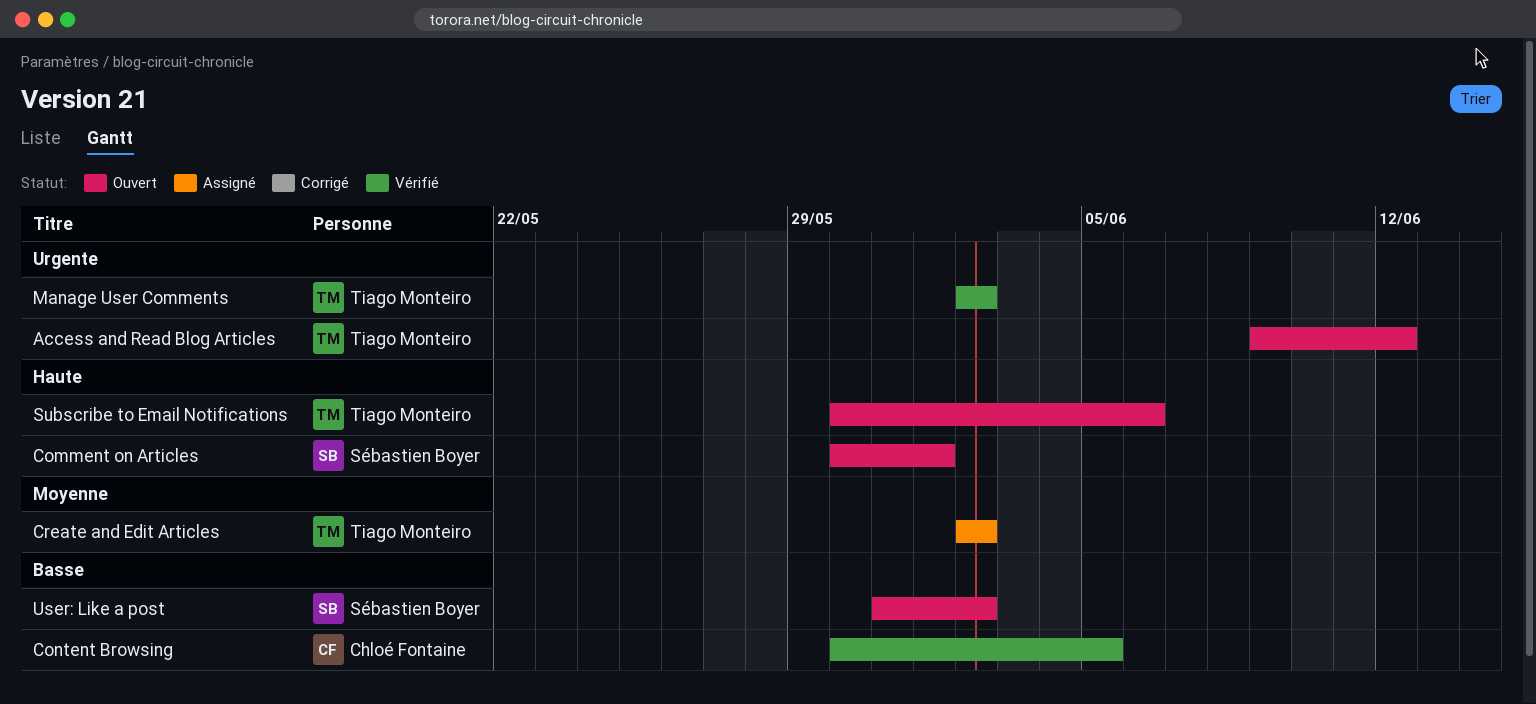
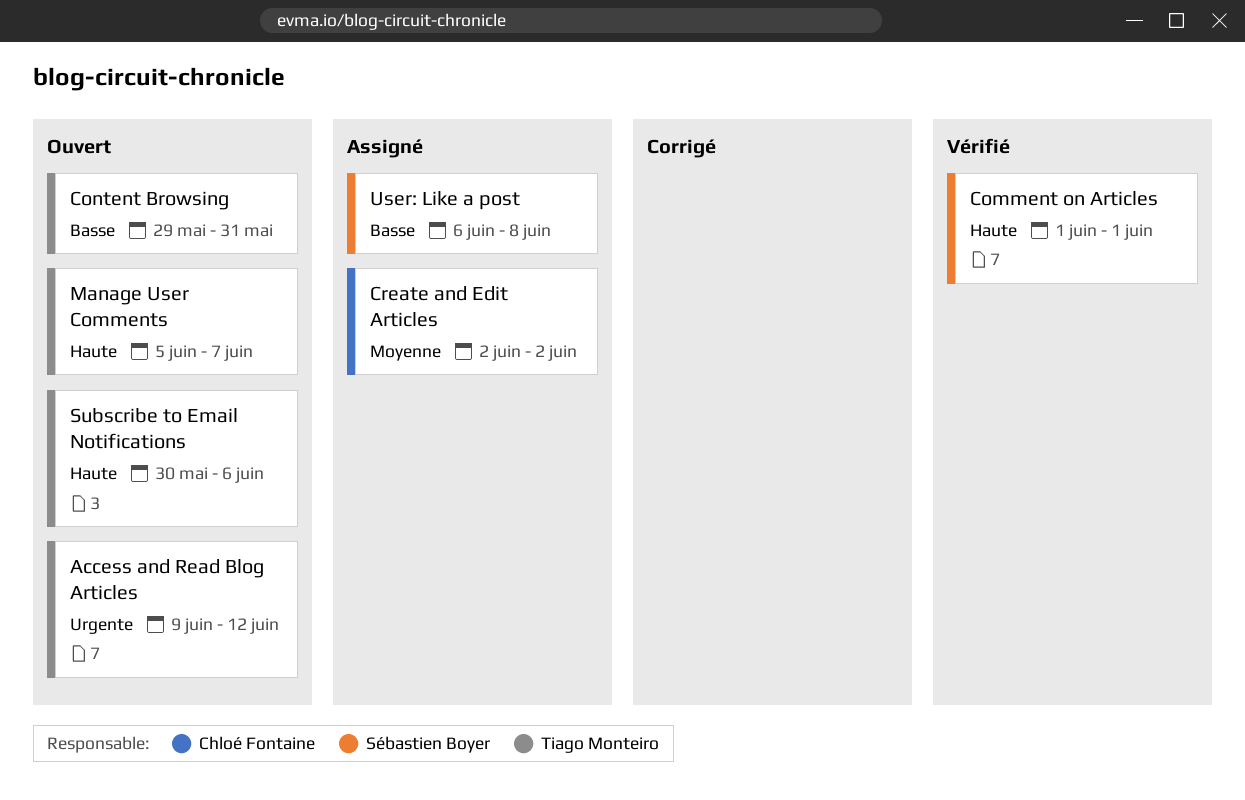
Comment on Articles, status: Ouvert -> Vérifié
Comment on Articles, start: May 30 -> Jun 1
Content Browsing, status: Vérifié -> Ouvert
Content Browsing, owner: Chloé Fontaine -> Tiago Monteiro
Content Browsing, start: May 30 -> May 29
Content Browsing, due: Jun 5 -> May 31
Create and Edit Articles, owner: Tiago Monteiro -> Chloé Fontaine
Manage User Comments, status: Vérifié -> Ouvert
Manage User Comments, priority: Urgente -> Haute
Manage User Comments, start: Jun 2 -> Jun 5
Manage User Comments, due: Jun 2 -> Jun 7
User: Like a post, status: Ouvert -> Assigné
User: Like a post, start: May 31 -> Jun 6
User: Like a post, due: Jun 2 -> Jun 8

